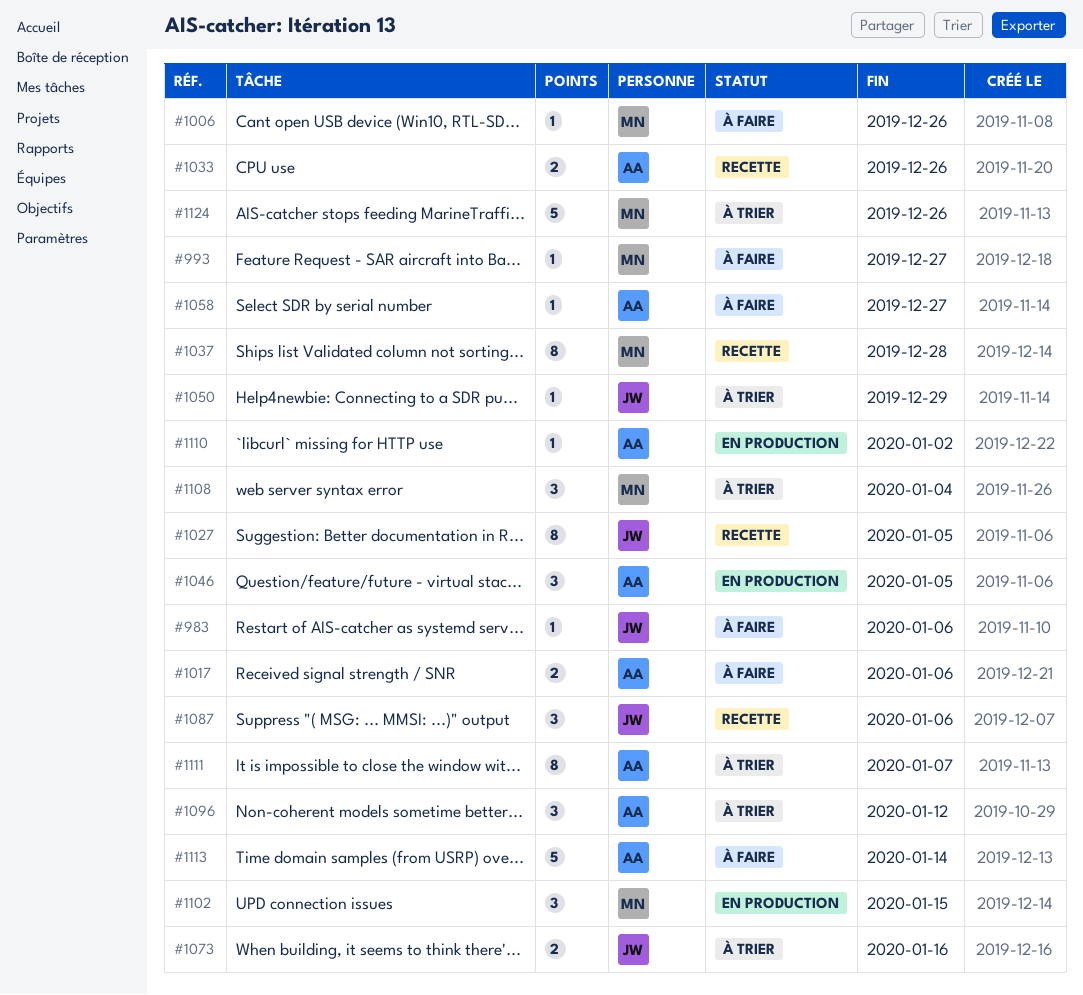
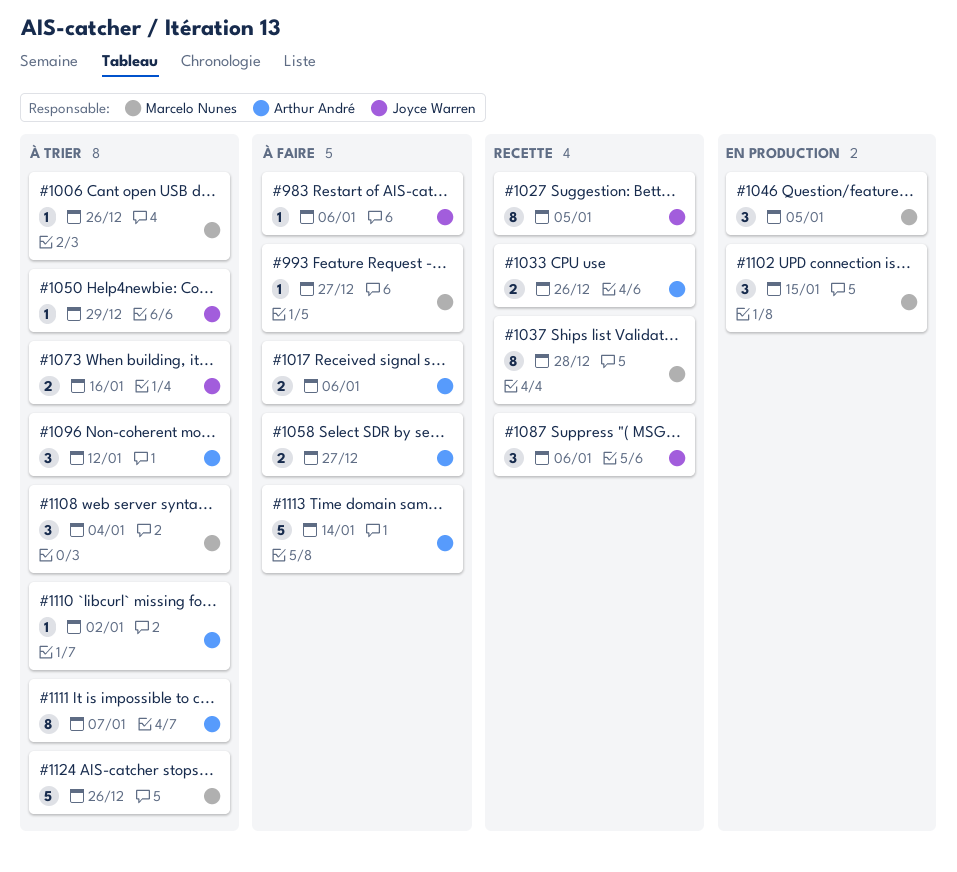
#1006, status: À faire -> À trier
#1046, owner: Arthur André -> Marcelo Nunes
#1058, estimate: 1 -> 2
#1110, status: En production -> À trier

